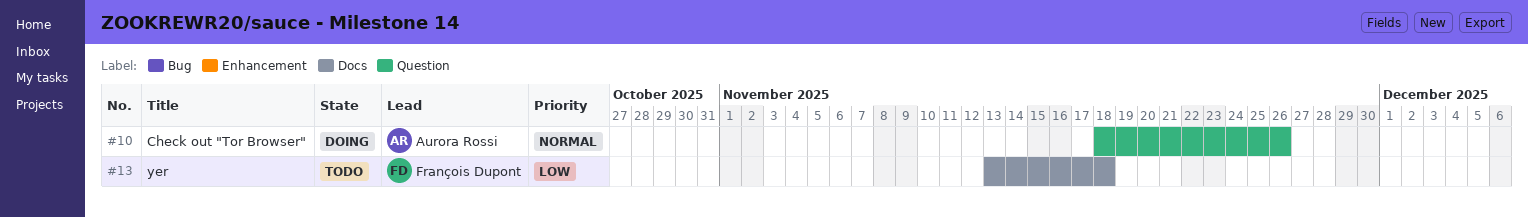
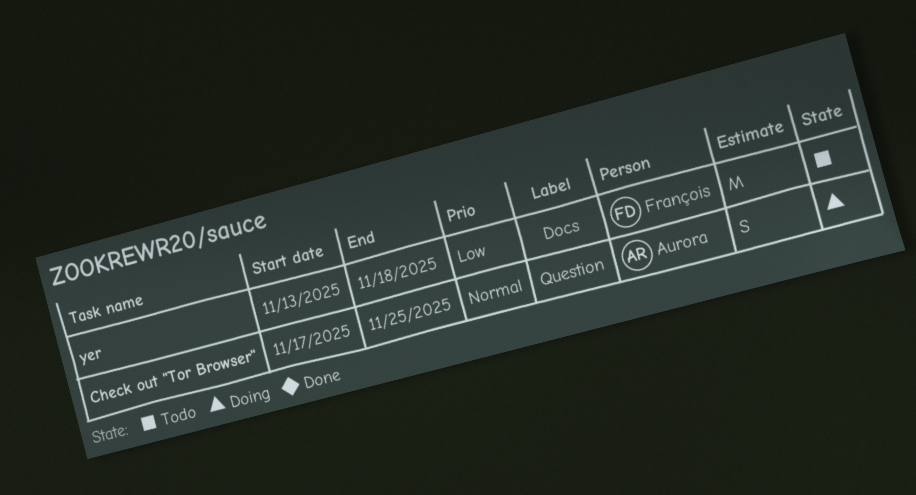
Check out "Tor Browser", start: Nov 18 -> Nov 17
Check out "Tor Browser", due: Nov 26 -> Nov 25

